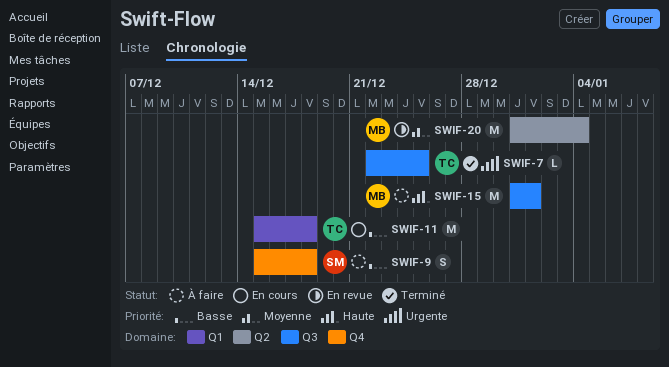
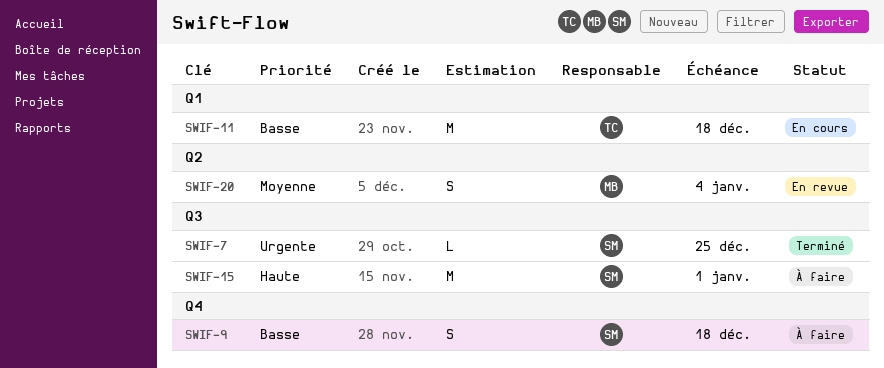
SWIF-7, owner: TC -> SM
SWIF-15, owner: MB -> SM
SWIF-20, estimate: M -> S

